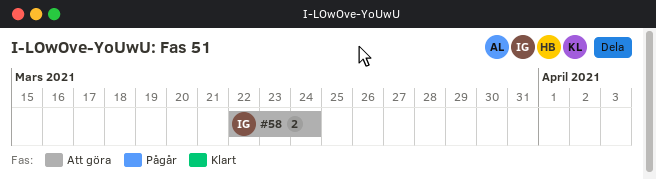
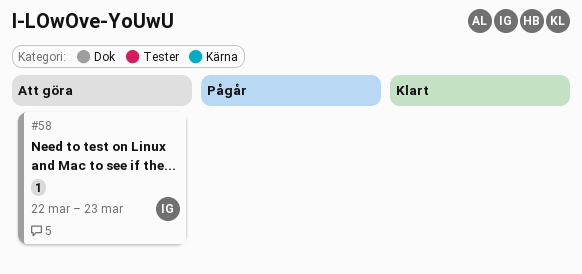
#58, estimate: 2 -> 1
#58, due: Mar 24 -> Mar 23

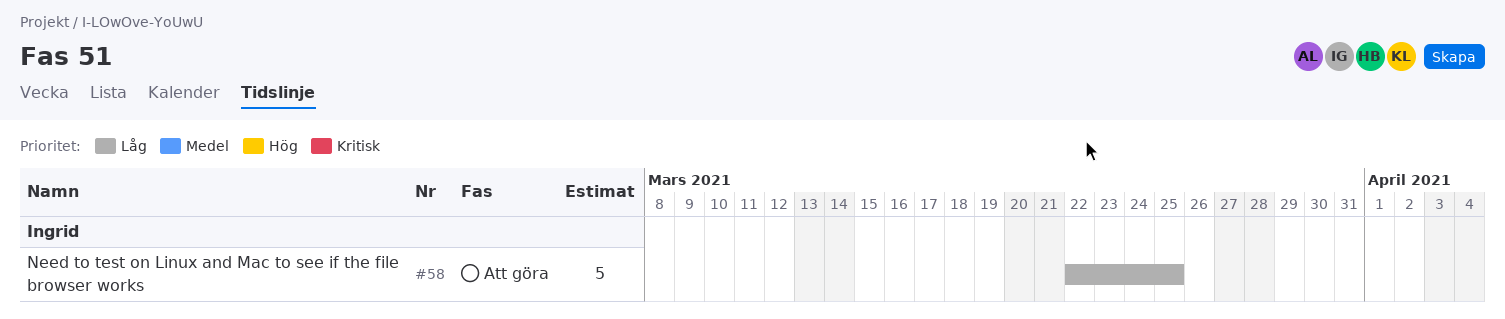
#58, estimate: 1 -> 5
#58, due: Mar 23 -> Mar 25

